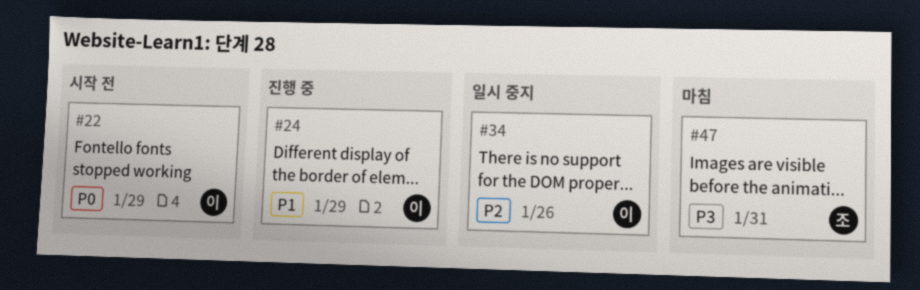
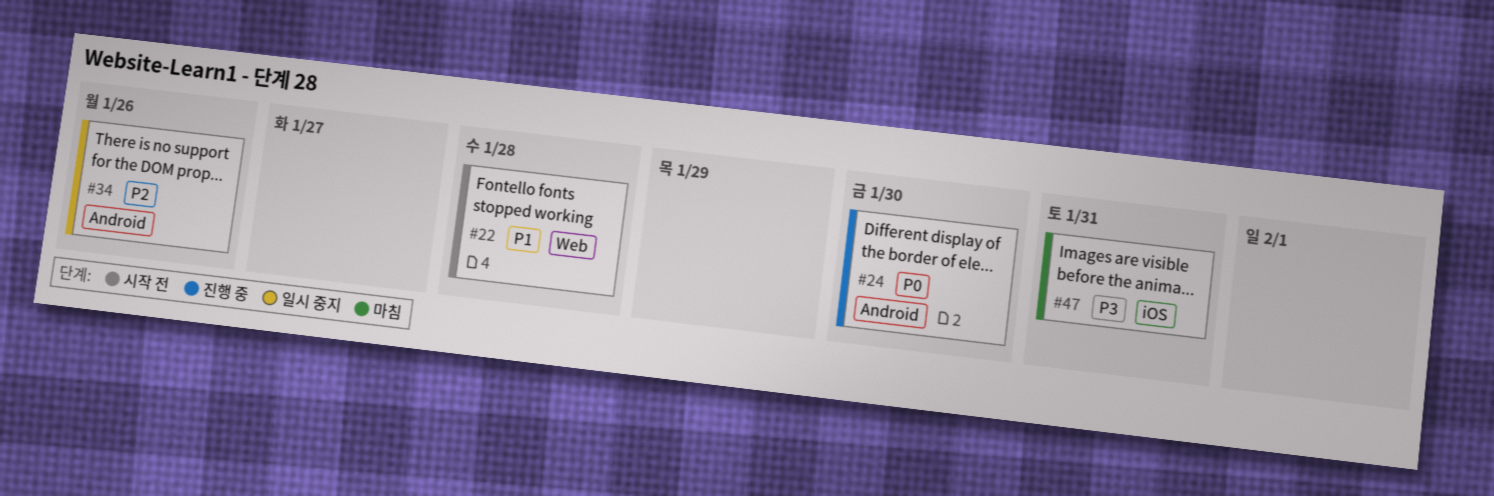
#22, priority: P0 -> P1
#22, due: Jan 29 -> Jan 28
#24, priority: P1 -> P0
#24, due: Jan 29 -> Jan 30

